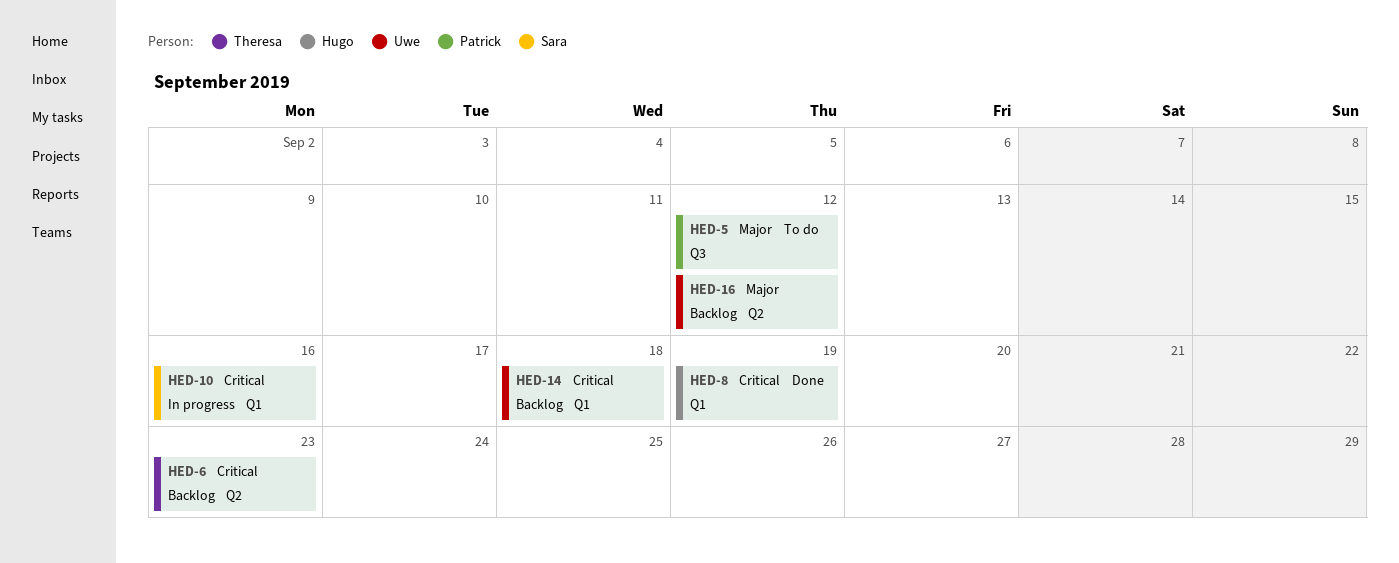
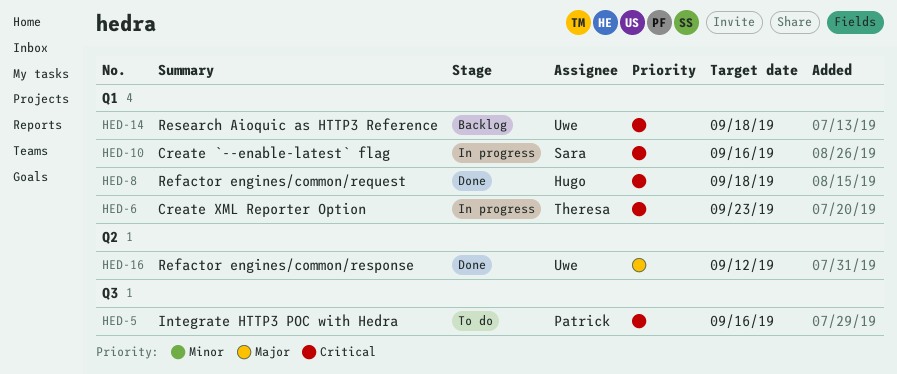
HED-5, priority: Major -> Critical
HED-5, due: Sep 12 -> Sep 16
HED-6, status: Backlog -> In progress
HED-6, label: Q2 -> Q1
HED-8, due: Sep 19 -> Sep 18
HED-16, status: Backlog -> Done

